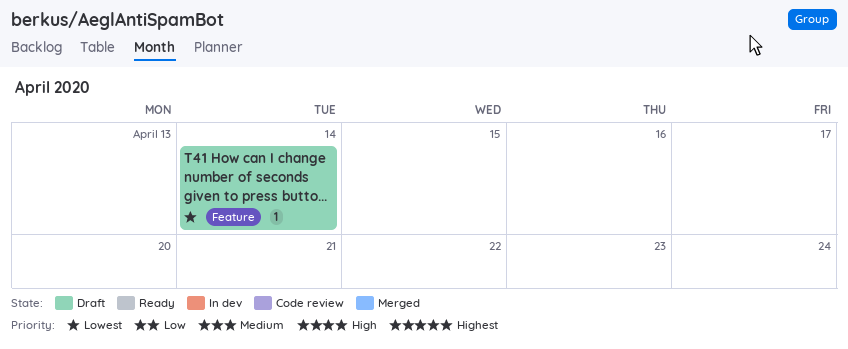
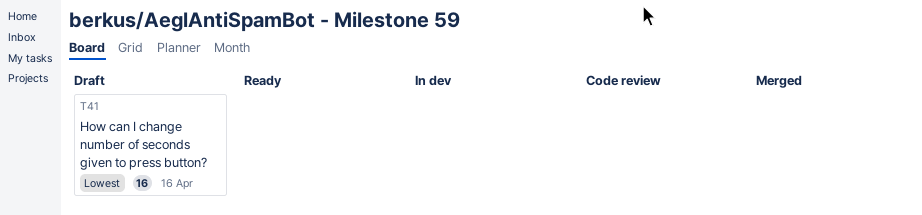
T41, estimate: 1 -> 16
T41, due: Apr 14 -> Apr 16

